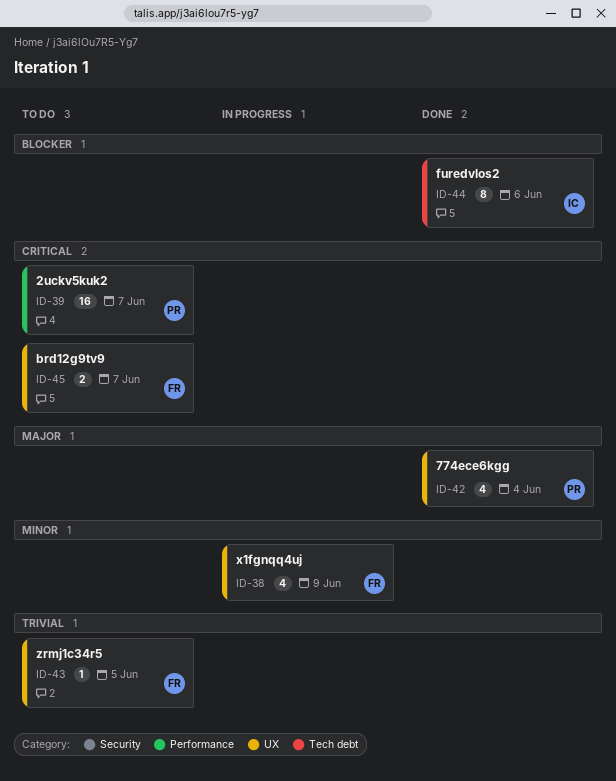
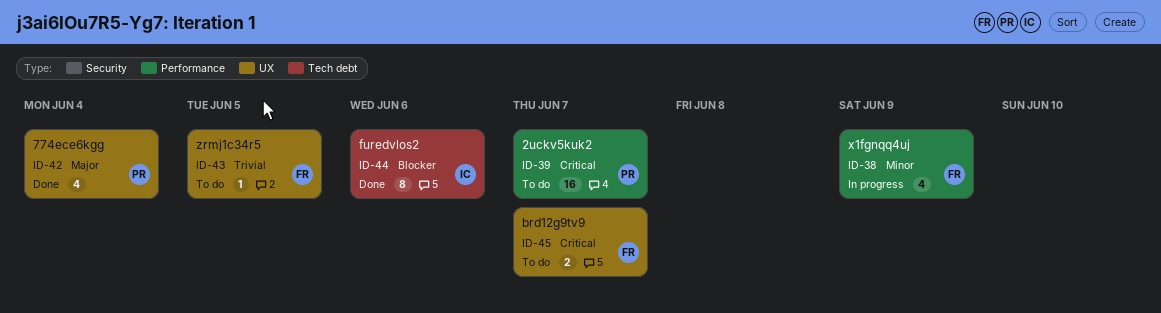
ID-38, label: UX -> Performance

